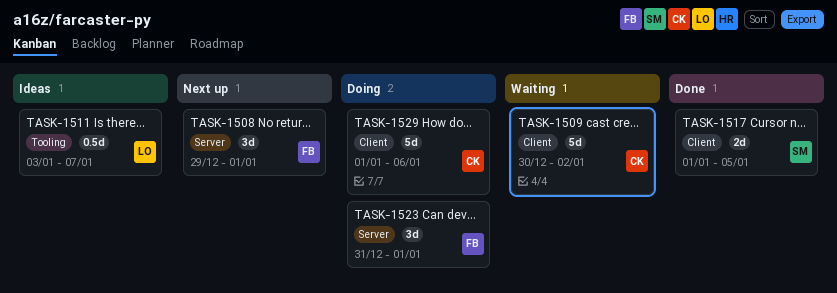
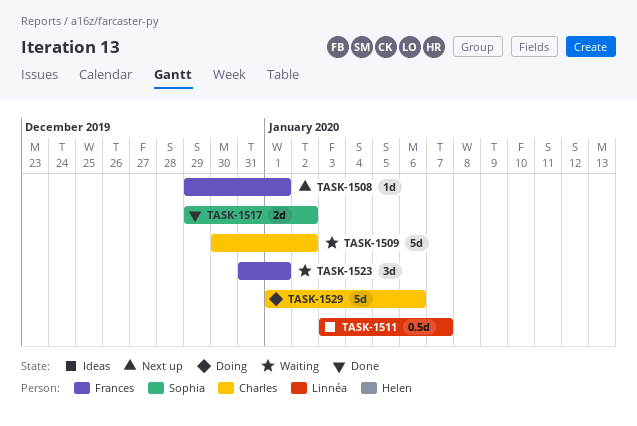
TASK-1508, estimate: 3d -> 1d
TASK-1517, start: Jan 1 -> Dec 29
TASK-1517, due: Jan 5 -> Jan 2
TASK-1523, status: Doing -> Waiting

